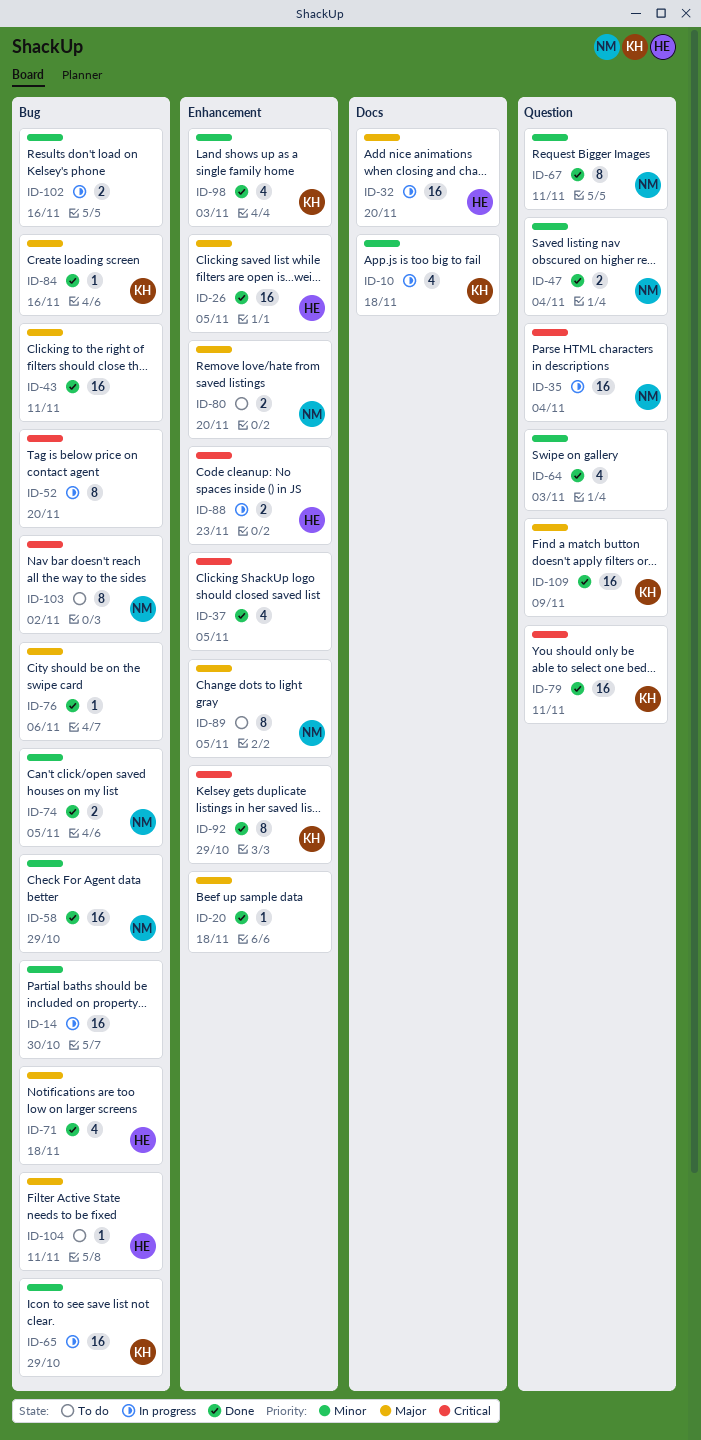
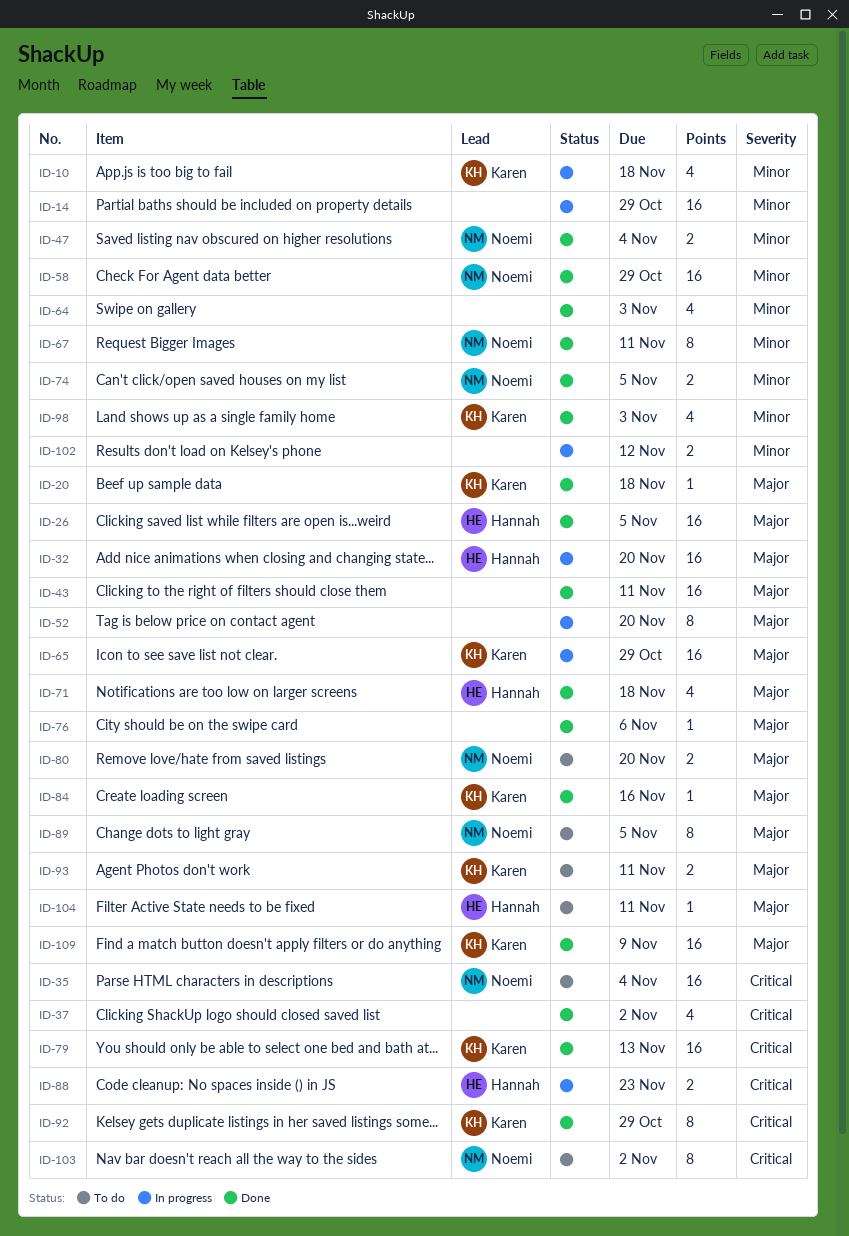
ID-14, due: Oct 30 -> Oct 29
ID-20, owner: none -> Karen
ID-35, status: In progress -> To do
ID-37, due: Nov 5 -> Nov 2
ID-52, priority: Critical -> Major
ID-65, priority: Minor -> Major
ID-79, due: Nov 11 -> Nov 13
ID-93: none -> present
ID-102, due: Nov 16 -> Nov 12

